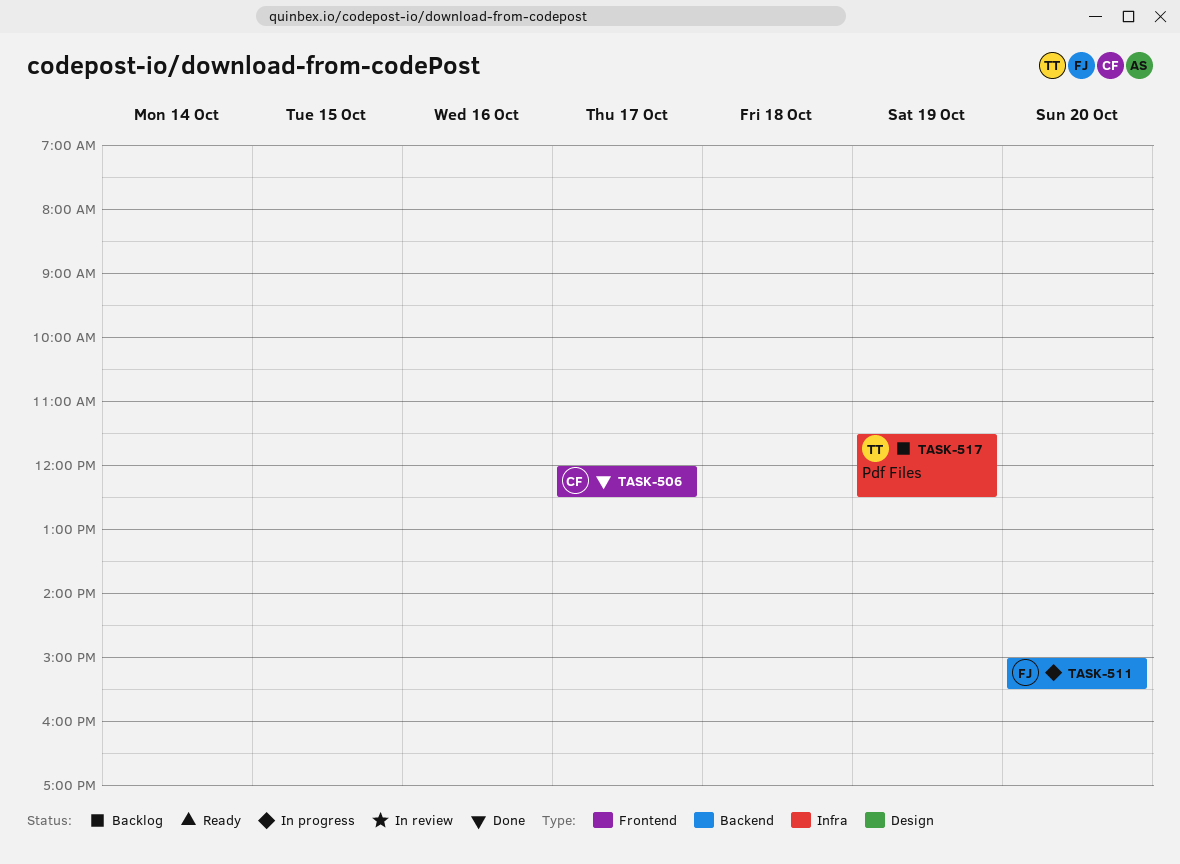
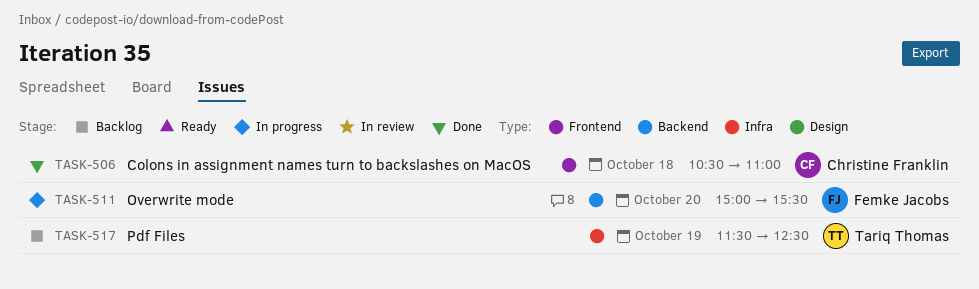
TASK-506, day: Oct 17 -> Oct 18
TASK-506, begins: 12:00 -> 10:30
TASK-506, ends: 12:30 -> 11:00

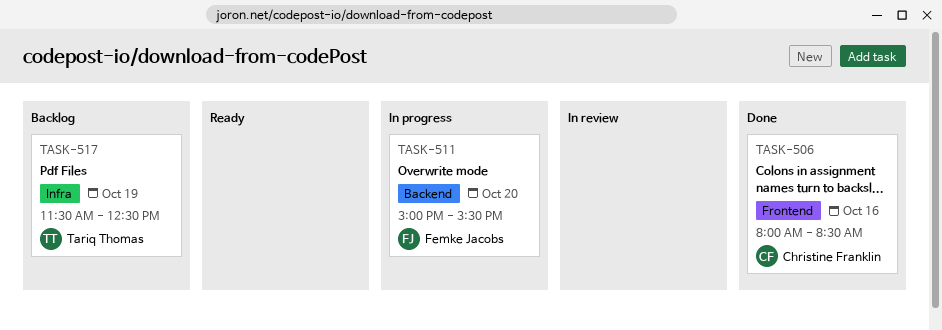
TASK-506, day: Oct 18 -> Oct 16
TASK-506, begins: 10:30 -> 08:00
TASK-506, ends: 11:00 -> 08:30

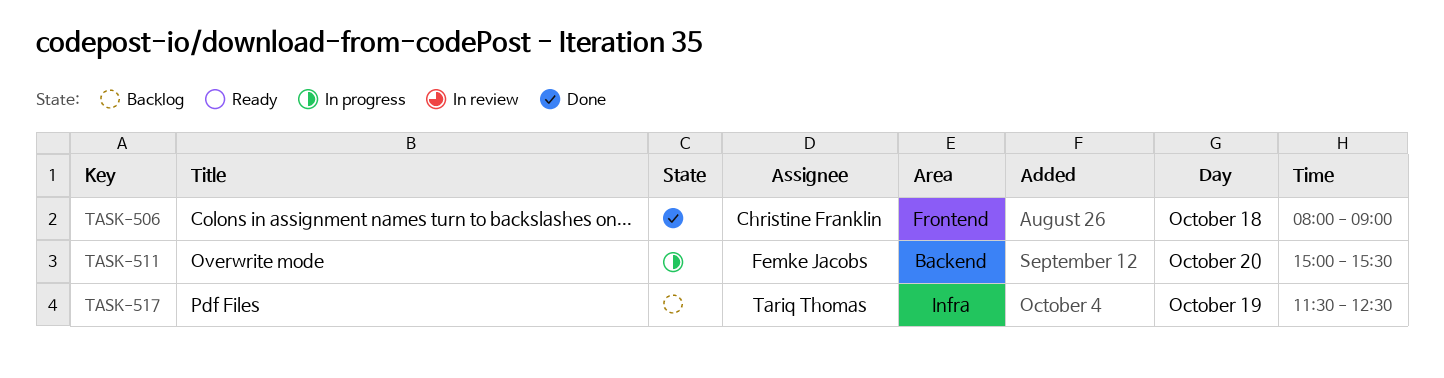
TASK-506, day: Oct 16 -> Oct 18
TASK-506, ends: 08:30 -> 09:00

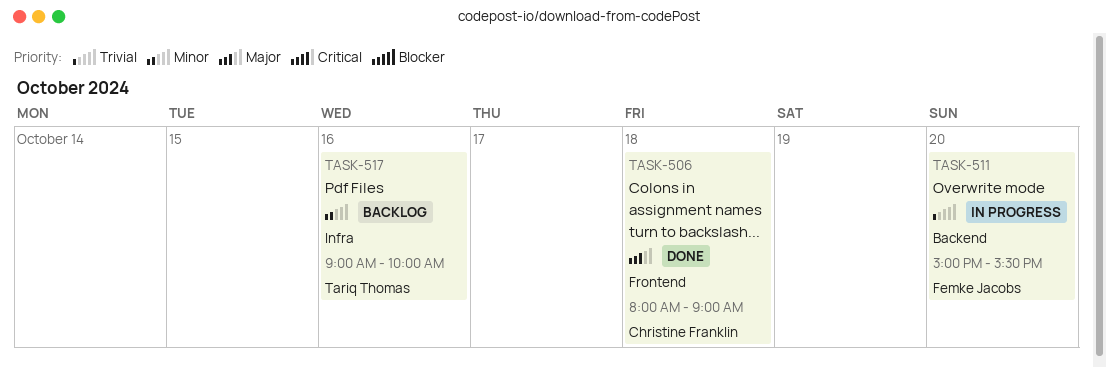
TASK-517, day: Oct 19 -> Oct 16
TASK-517, begins: 11:30 -> 09:00
TASK-517, ends: 12:30 -> 10:00

